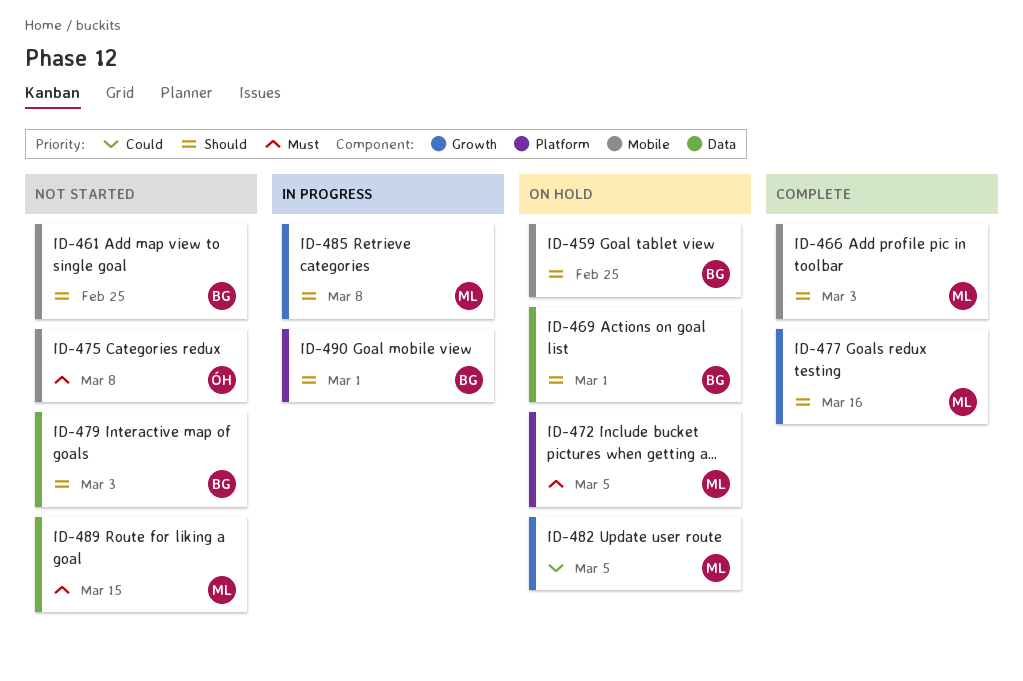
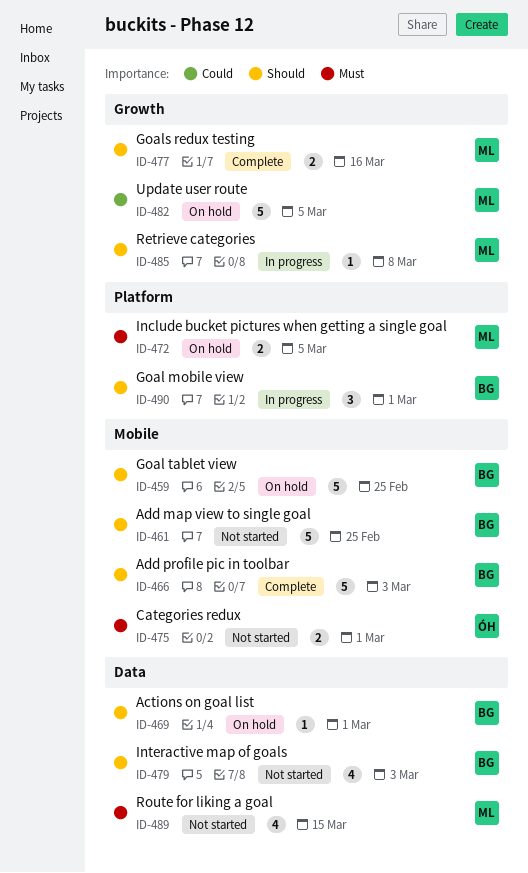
ID-466, owner: ML -> BG
ID-475, due: Mar 8 -> Mar 1

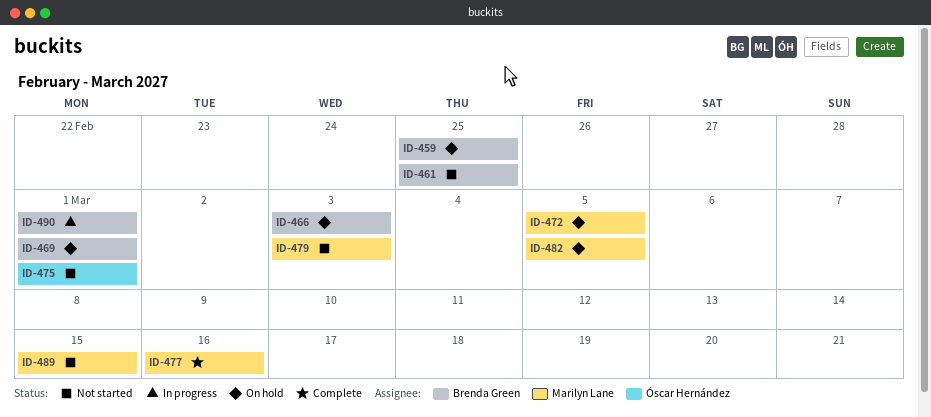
ID-466, status: Complete -> On hold
ID-479, owner: Brenda Green -> Marilyn Lane
ID-485: present -> none

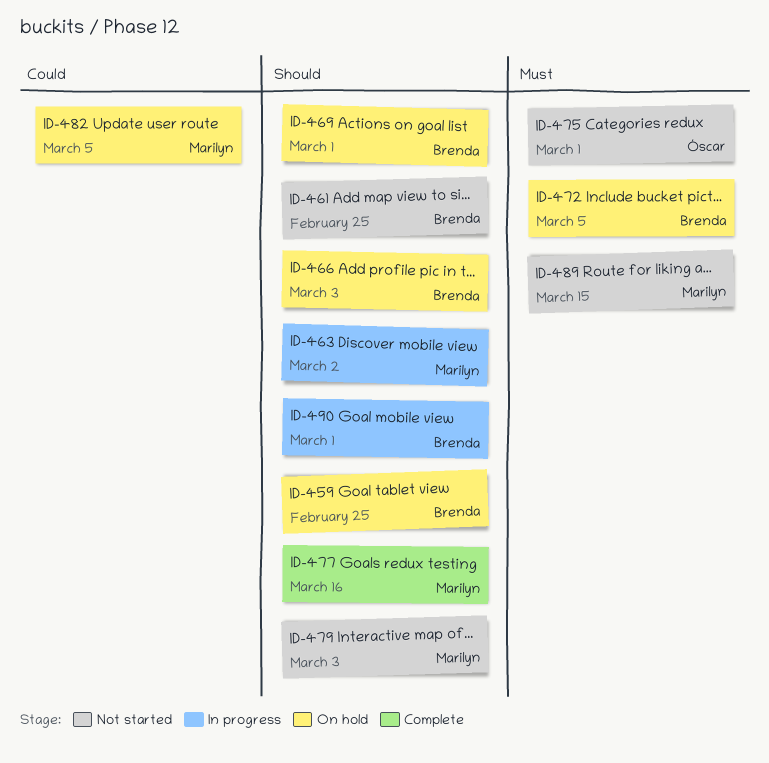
ID-463: none -> present
ID-472, owner: Marilyn Lane -> Brenda Green

